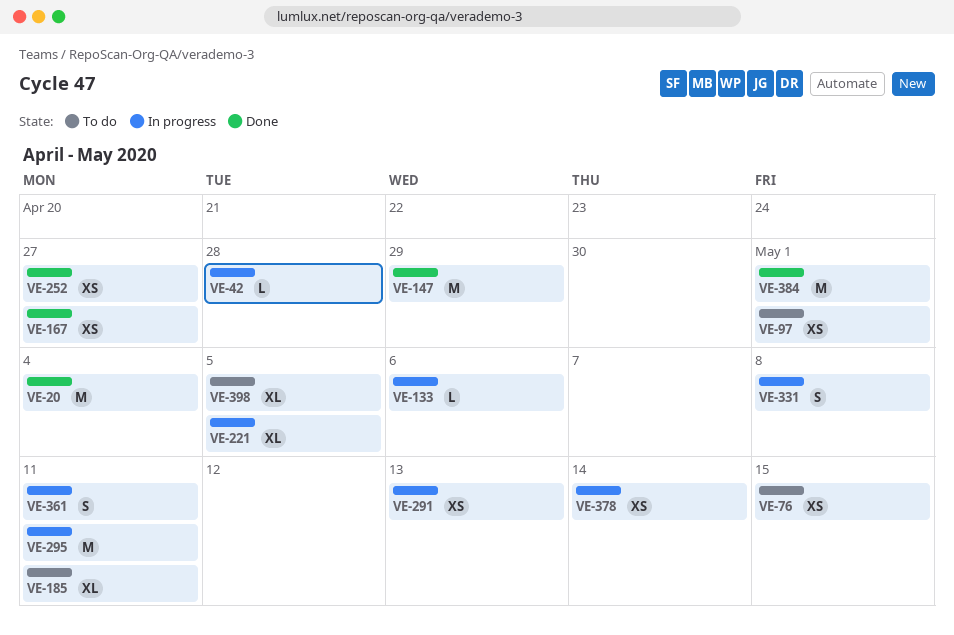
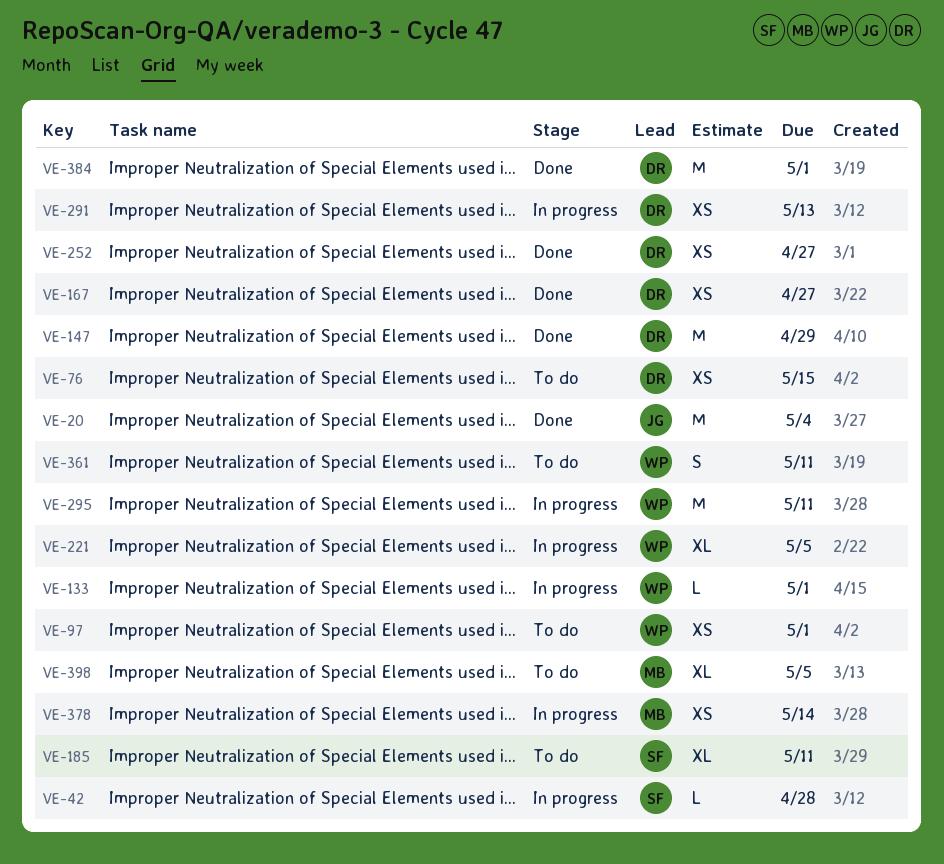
VE-133, due: May 6 -> May 1
VE-331: present -> none
VE-361, status: In progress -> To do

